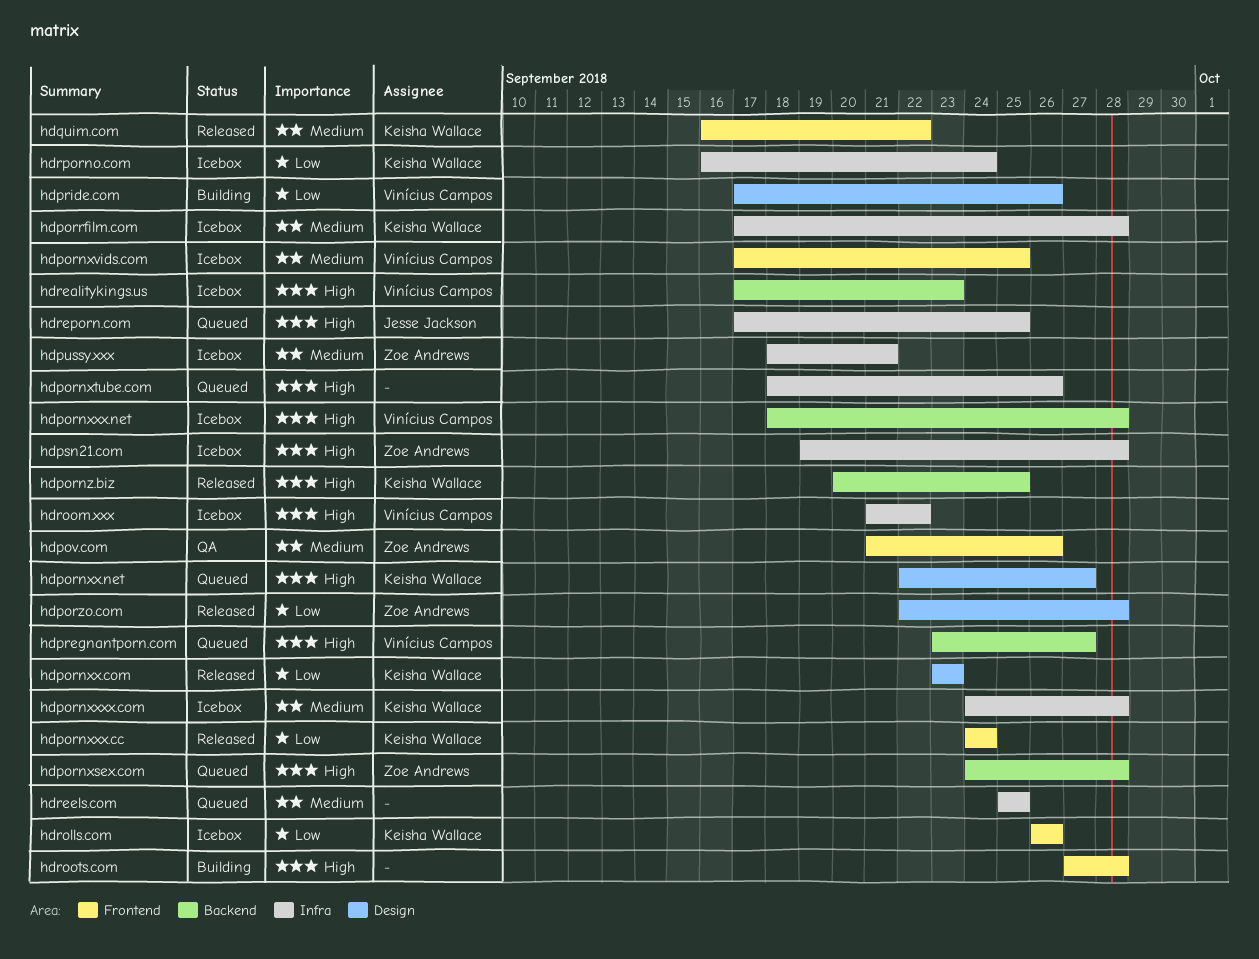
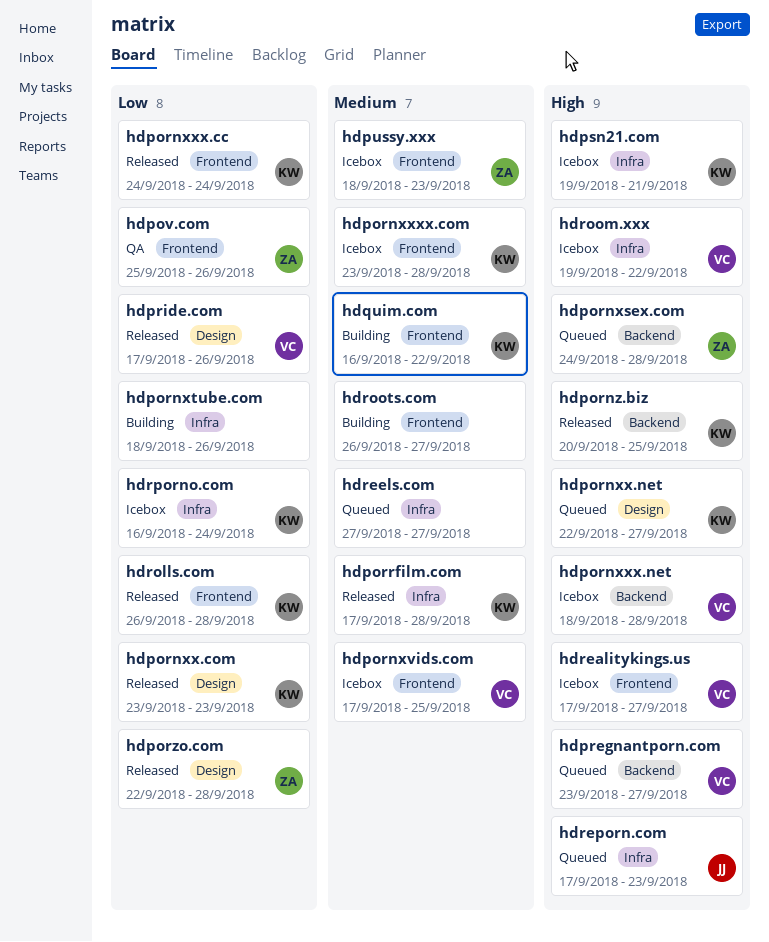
hdpornxtube.com, status: Queued -> Building
hdpornxtube.com, priority: High -> Low
hdpornxxxx.com, label: Infra -> Frontend
hdpornxxxx.com, start: Sep 24 -> Sep 23
hdporrfilm.com, status: Icebox -> Released
hdpov.com, priority: Medium -> Low
hdpov.com, start: Sep 21 -> Sep 25
hdpride.com, status: Building -> Released
hdpsn21.com, owner: Zoe Andrews -> Keisha Wallace
hdpsn21.com, due: Sep 28 -> Sep 21
hdpussy.xxx, label: Infra -> Frontend
hdpussy.xxx, due: Sep 21 -> Sep 23
hdquim.com, status: Released -> Building
hdrealitykings.us, label: Backend -> Frontend
hdrealitykings.us, due: Sep 23 -> Sep 27
hdreels.com, start: Sep 25 -> Sep 27
hdreels.com, due: Sep 25 -> Sep 27
hdreporn.com, due: Sep 25 -> Sep 23
hdrolls.com, status: Icebox -> Released
hdrolls.com, due: Sep 26 -> Sep 28
hdroom.xxx, start: Sep 21 -> Sep 19
hdroots.com, priority: High -> Medium
hdroots.com, start: Sep 27 -> Sep 26
hdroots.com, due: Sep 28 -> Sep 27

